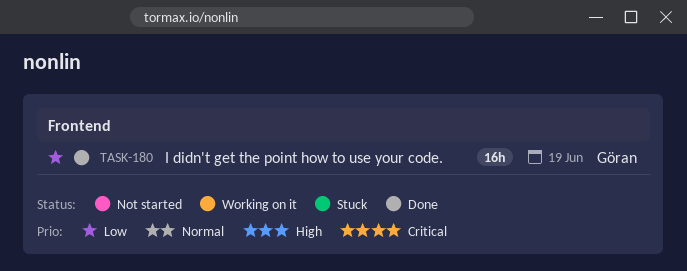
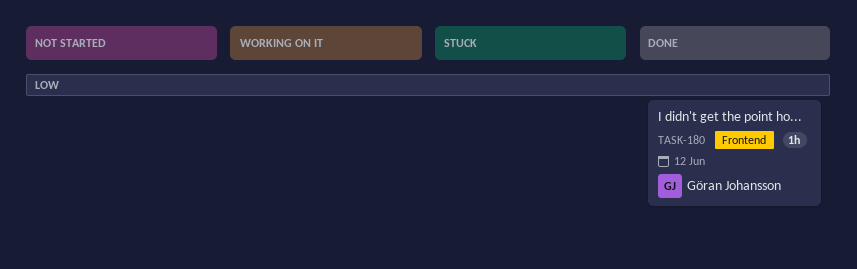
TASK-180, estimate: 16h -> 1h
TASK-180, due: Jun 19 -> Jun 12

